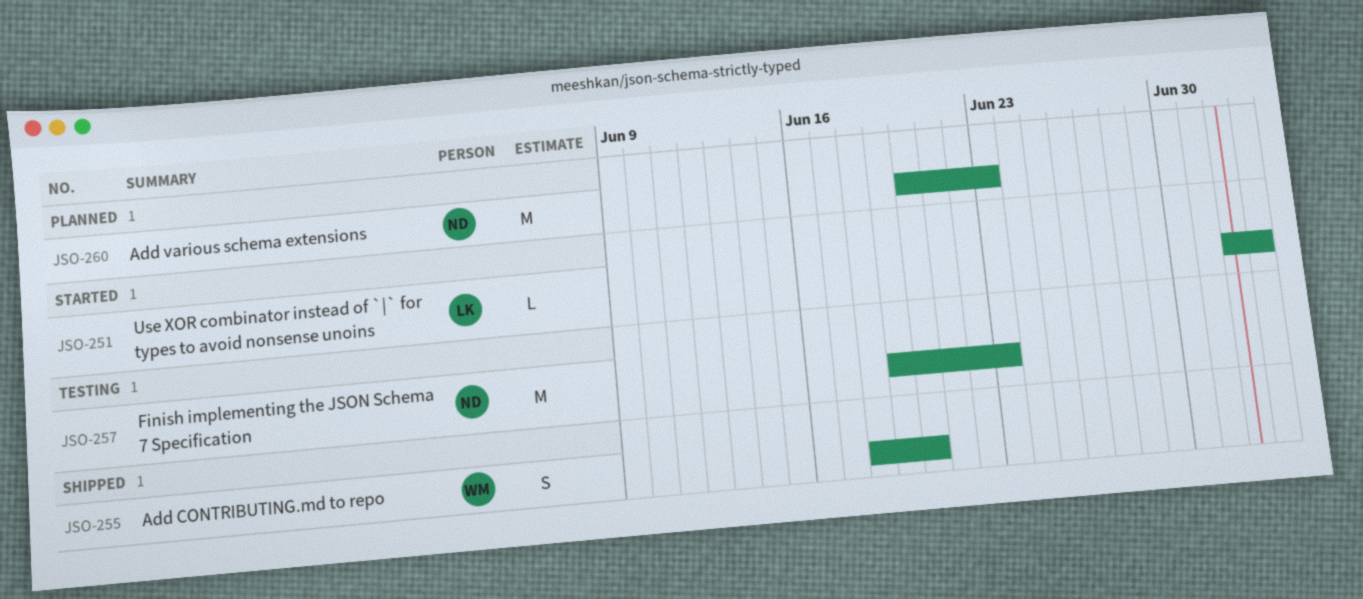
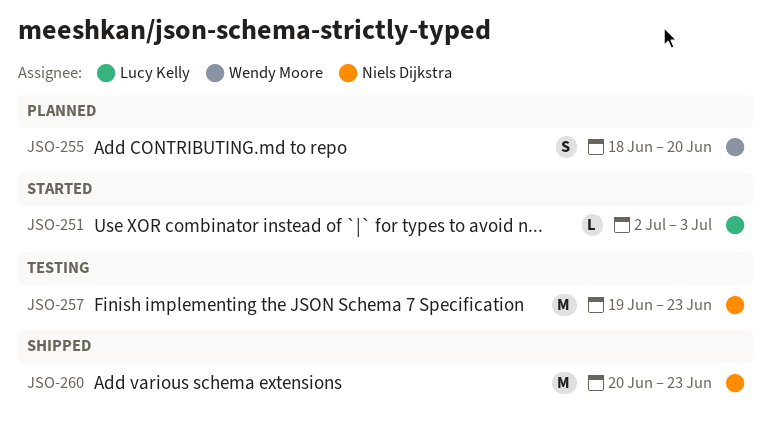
JSO-255, status: Shipped -> Planned
JSO-260, status: Planned -> Shipped

